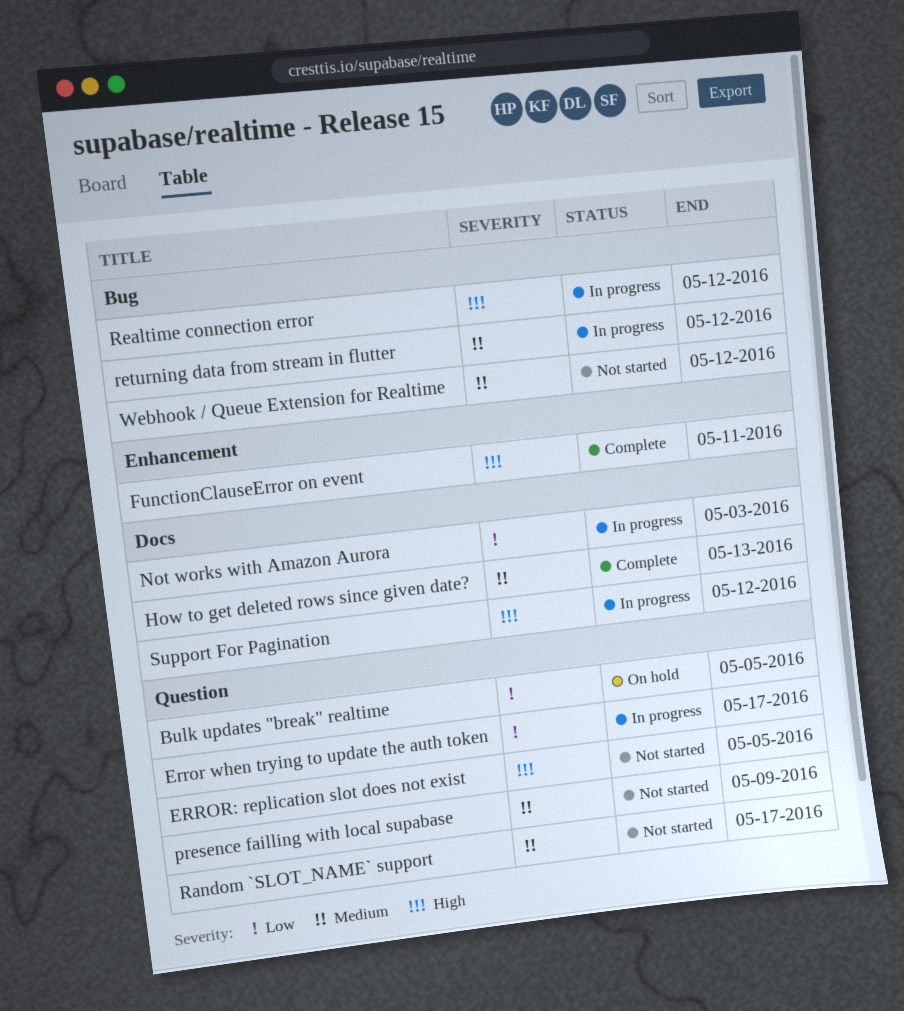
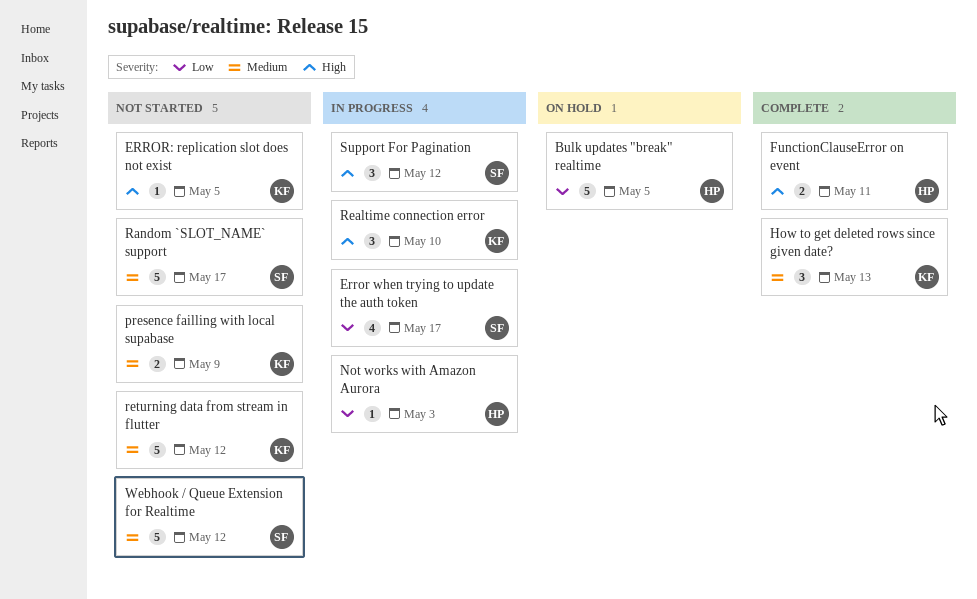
Realtime connection error, due: May 12 -> May 10
returning data from stream in flutter, status: In progress -> Not started

